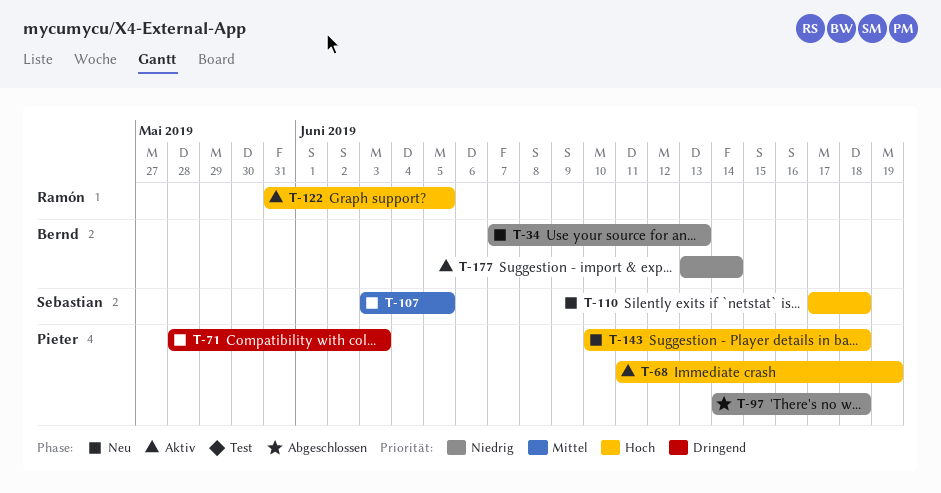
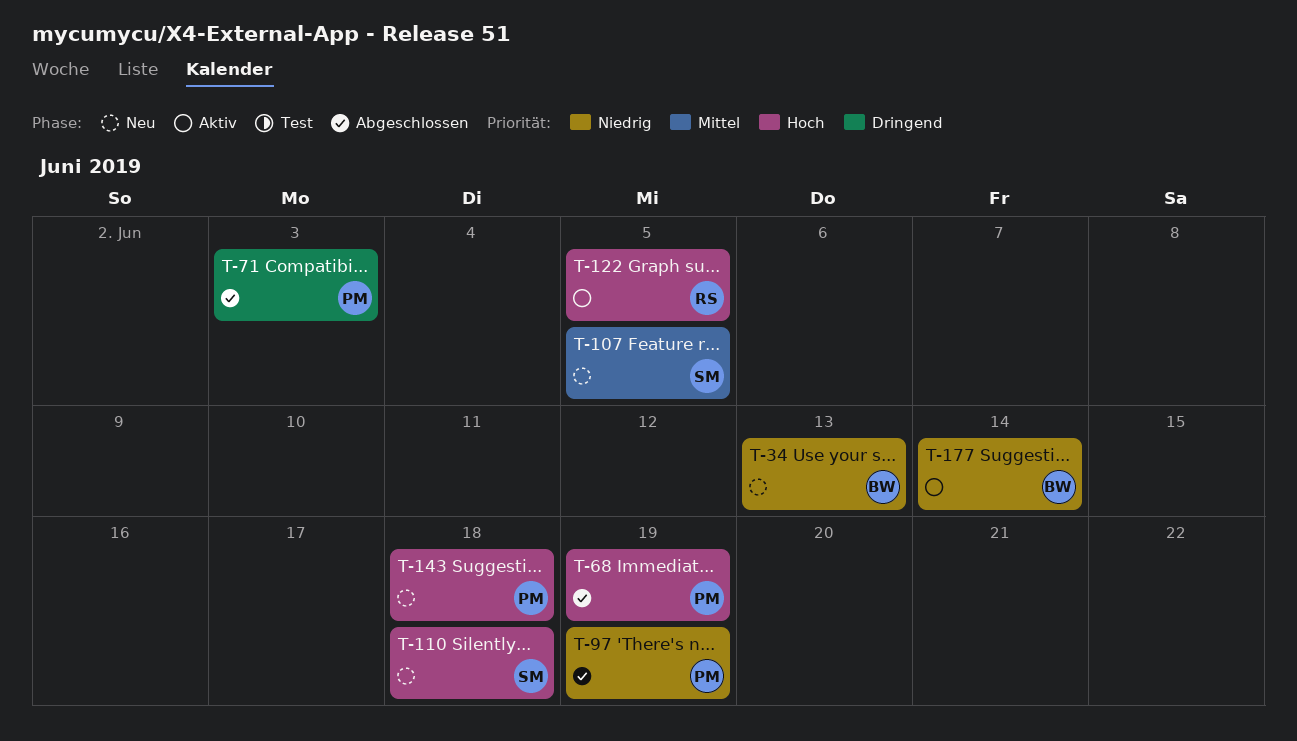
T-68, status: Aktiv -> Abgeschlossen
T-71, status: Neu -> Abgeschlossen
T-97, due: Jun 18 -> Jun 19

